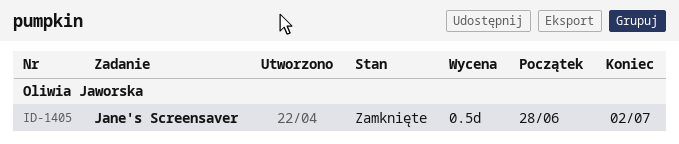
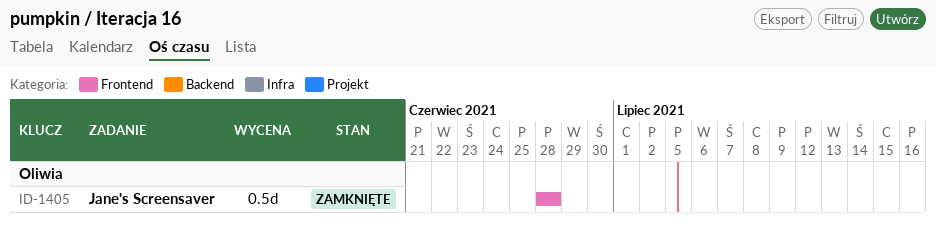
ID-1405, due: Jul 2 -> Jun 28

